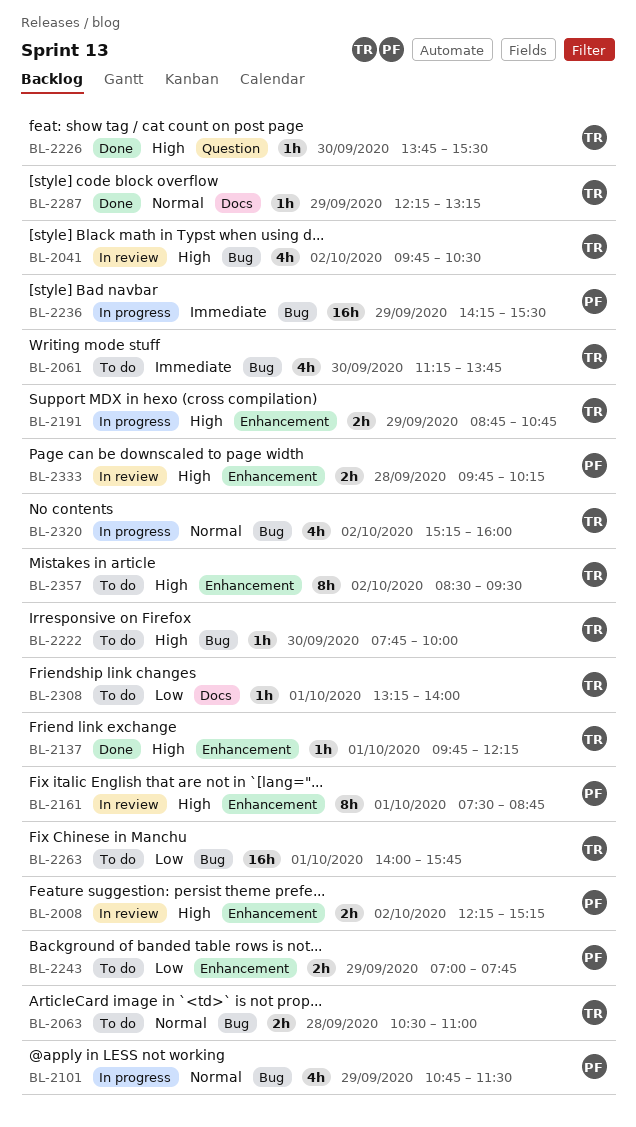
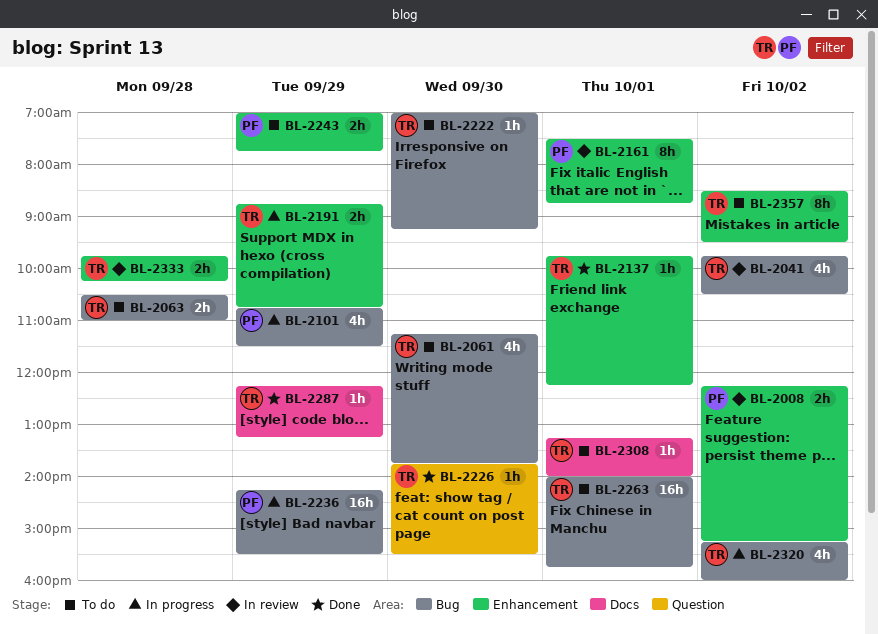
BL-2222, begins: 07:45 -> 07:00
BL-2222, ends: 10:00 -> 09:15
BL-2333, owner: PF -> TR

